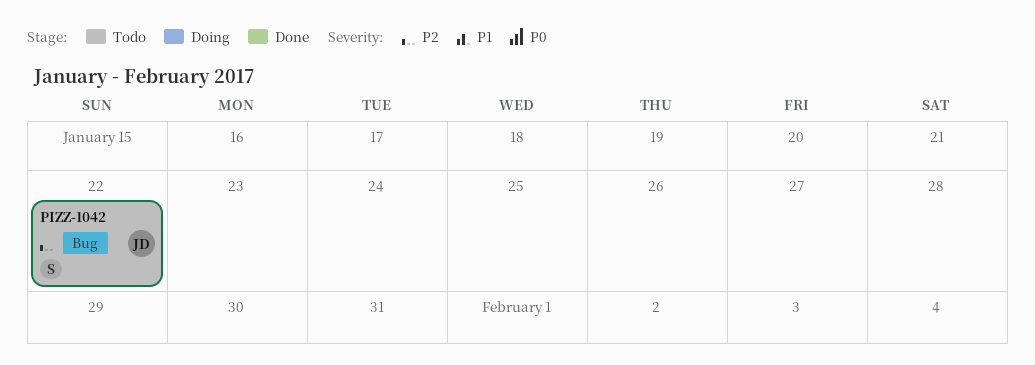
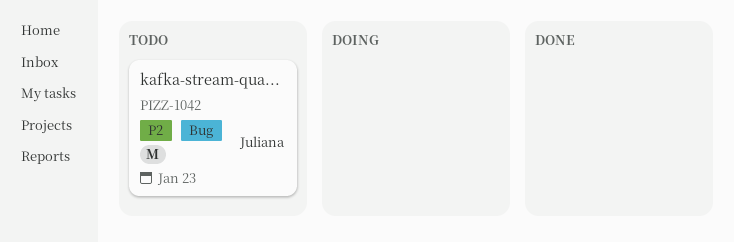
PIZZ-1042, estimate: S -> M
PIZZ-1042, due: Jan 22 -> Jan 23

